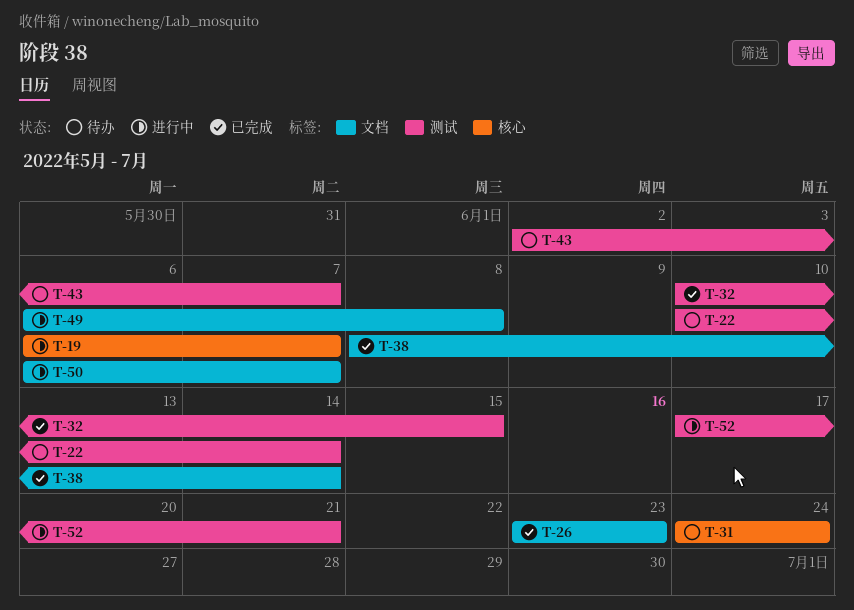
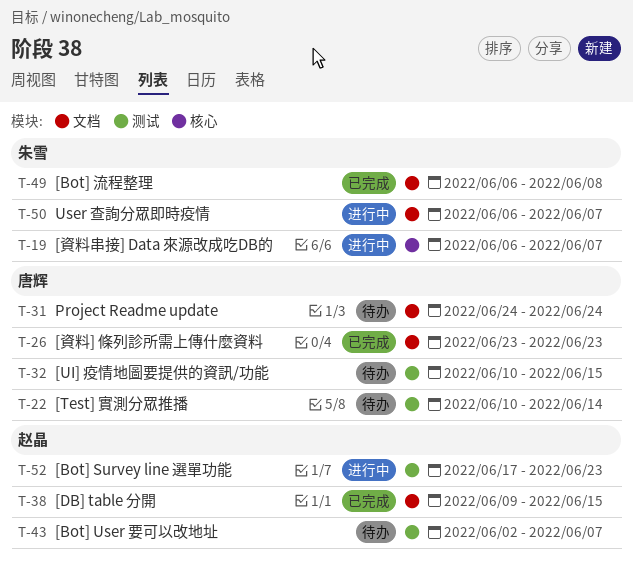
T-31, label: 核心 -> 文档
T-32, status: 已完成 -> 待办
T-38, start: Jun 8 -> Jun 9
T-38, due: Jun 14 -> Jun 15
T-49, status: 进行中 -> 已完成
T-52, due: Jun 21 -> Jun 23

